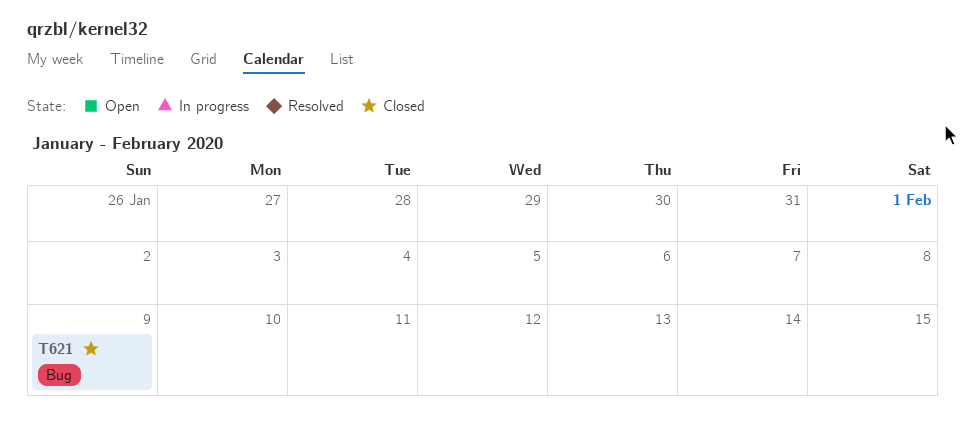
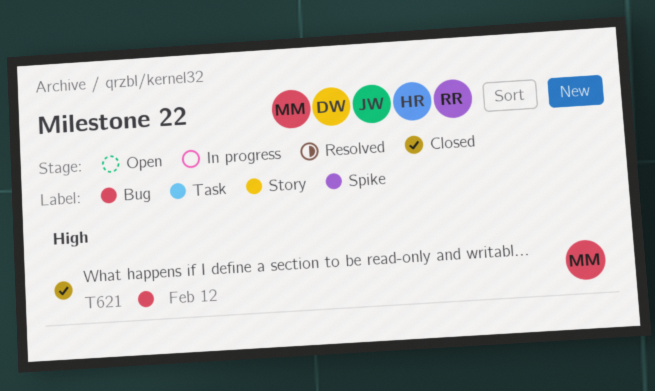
T621, due: Feb 9 -> Feb 12

